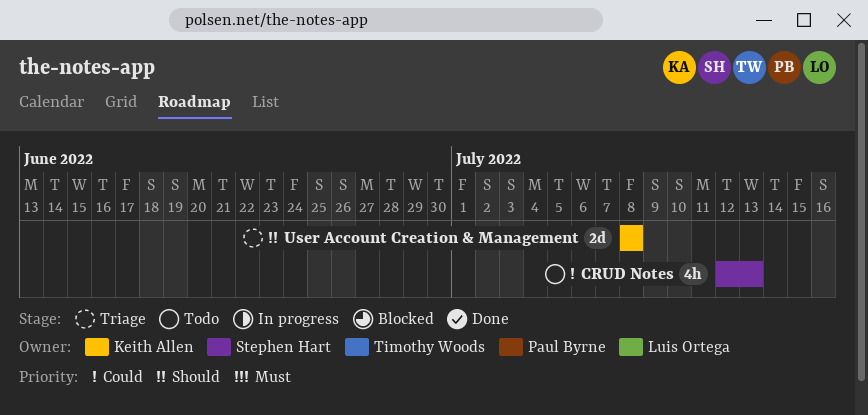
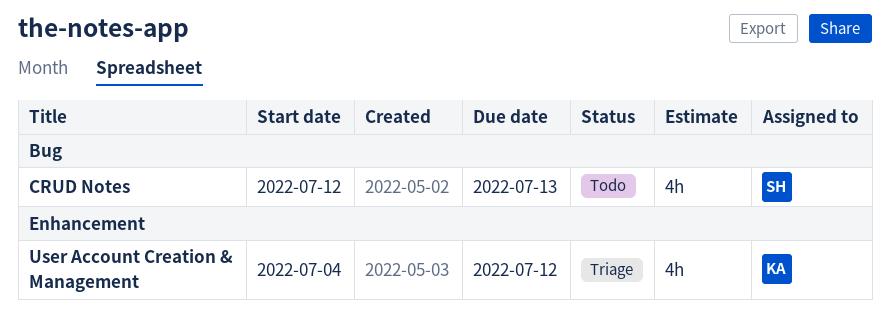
User Account Creation & Management, estimate: 2d -> 4h
User Account Creation & Management, start: Jul 8 -> Jul 4
User Account Creation & Management, due: Jul 8 -> Jul 12

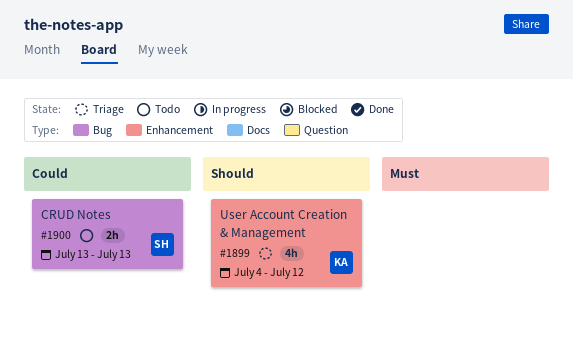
CRUD Notes, estimate: 4h -> 2h
CRUD Notes, start: Jul 12 -> Jul 13

